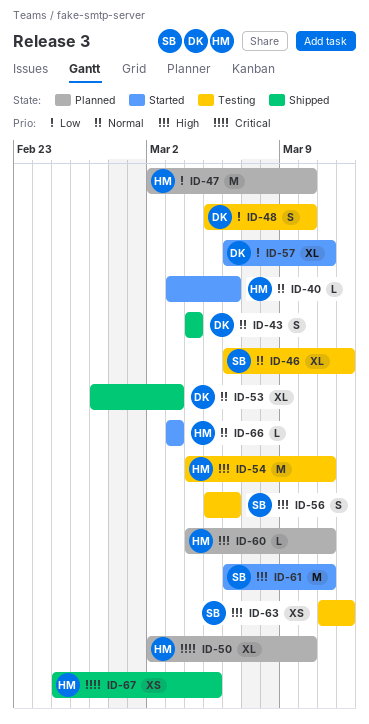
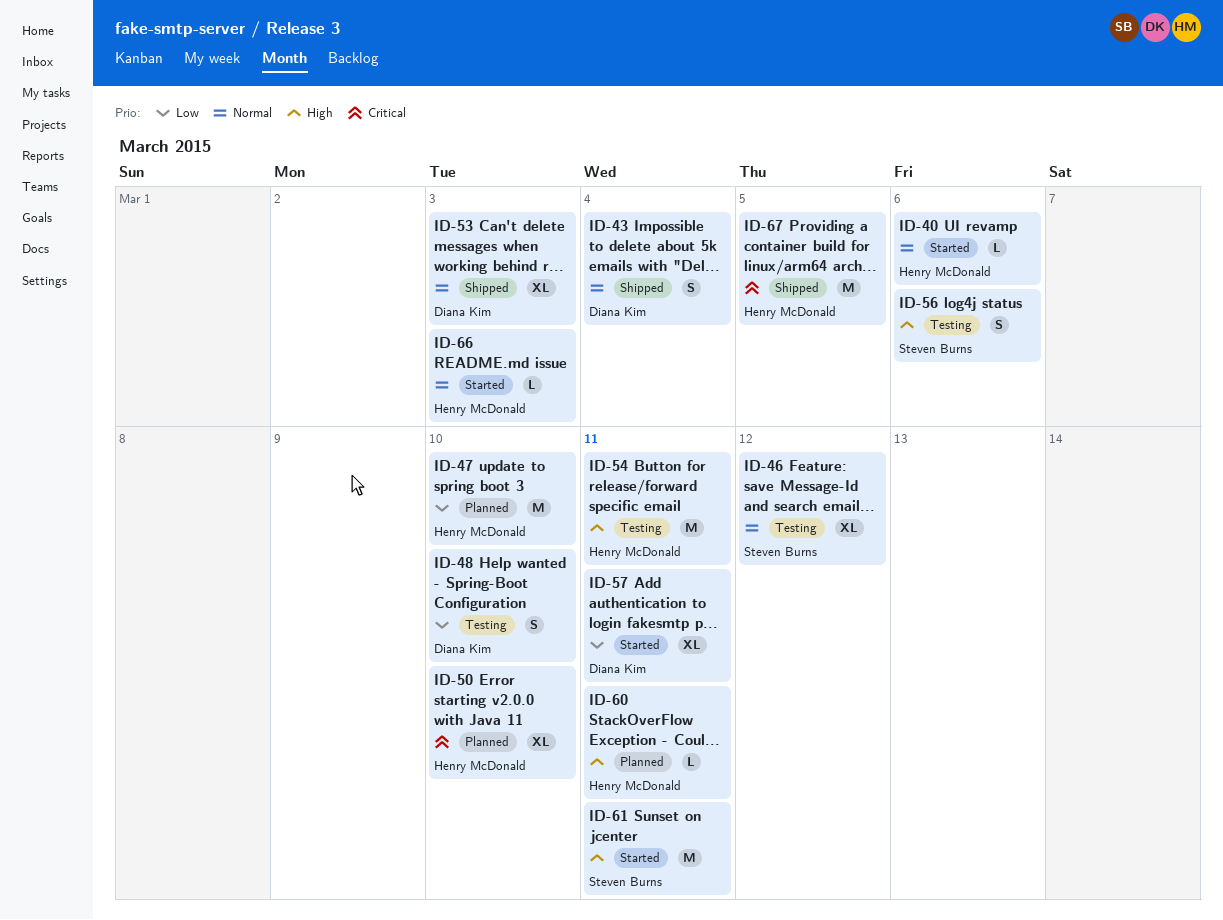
ID-63: present -> none
ID-67, estimate: XS -> M

